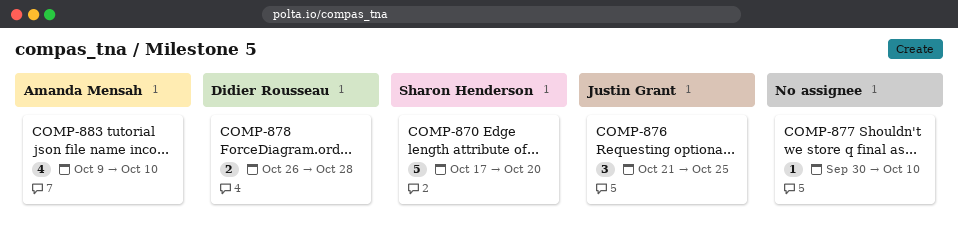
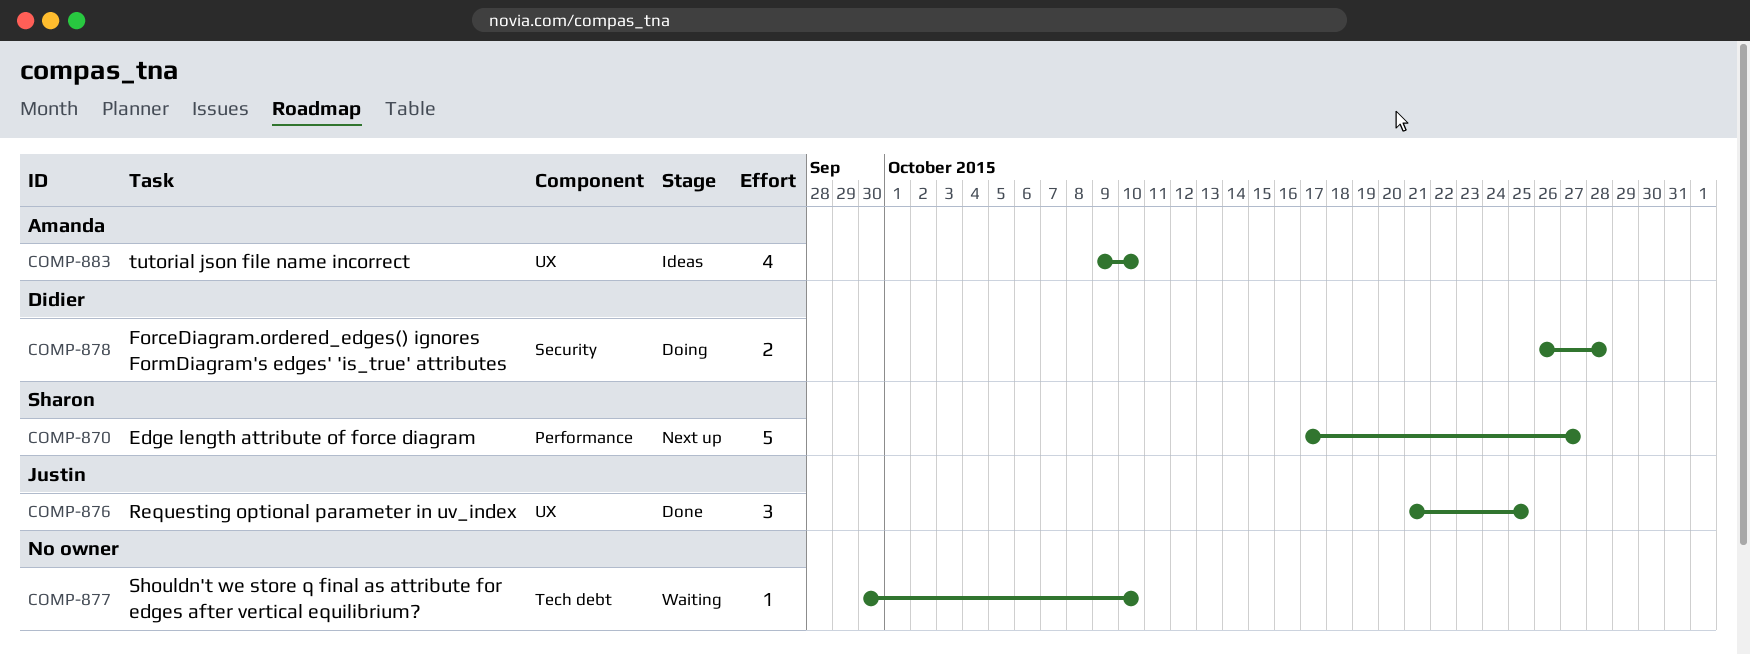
COMP-870, due: Oct 20 -> Oct 27

